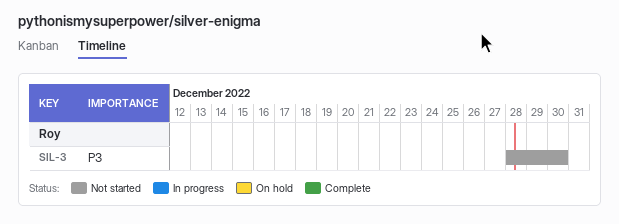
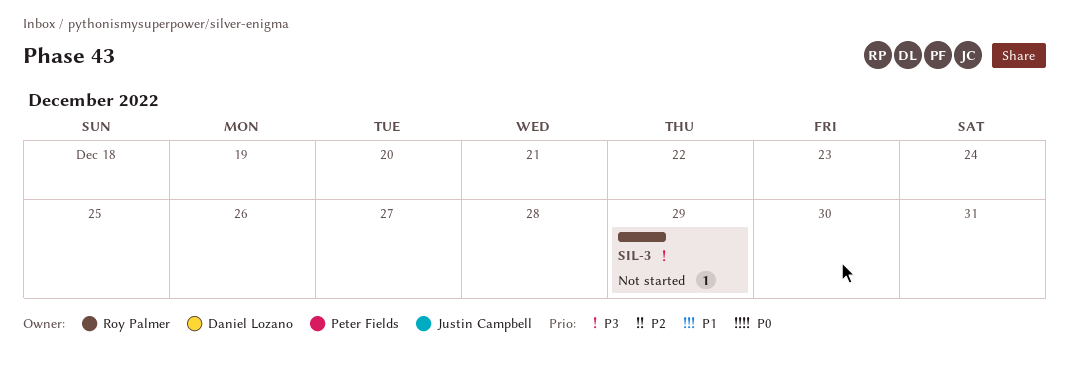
SIL-3, due: Dec 30 -> Dec 29

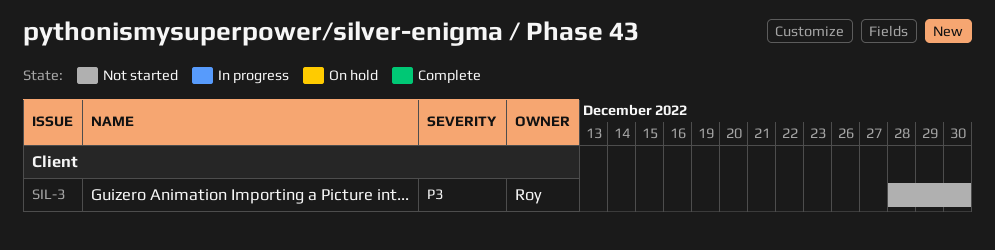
SIL-3, due: Dec 29 -> Dec 30

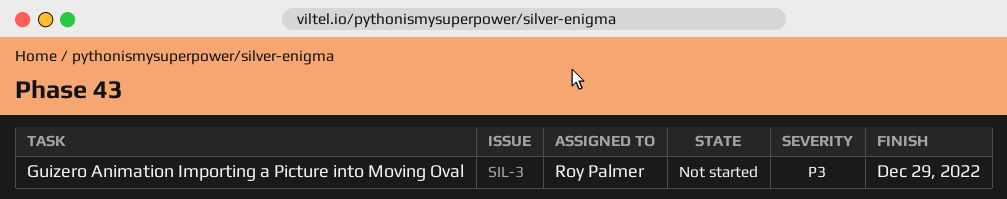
SIL-3, due: Dec 30 -> Dec 29

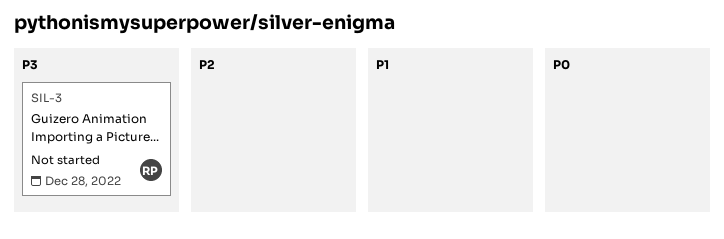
SIL-3, due: Dec 29 -> Dec 28

